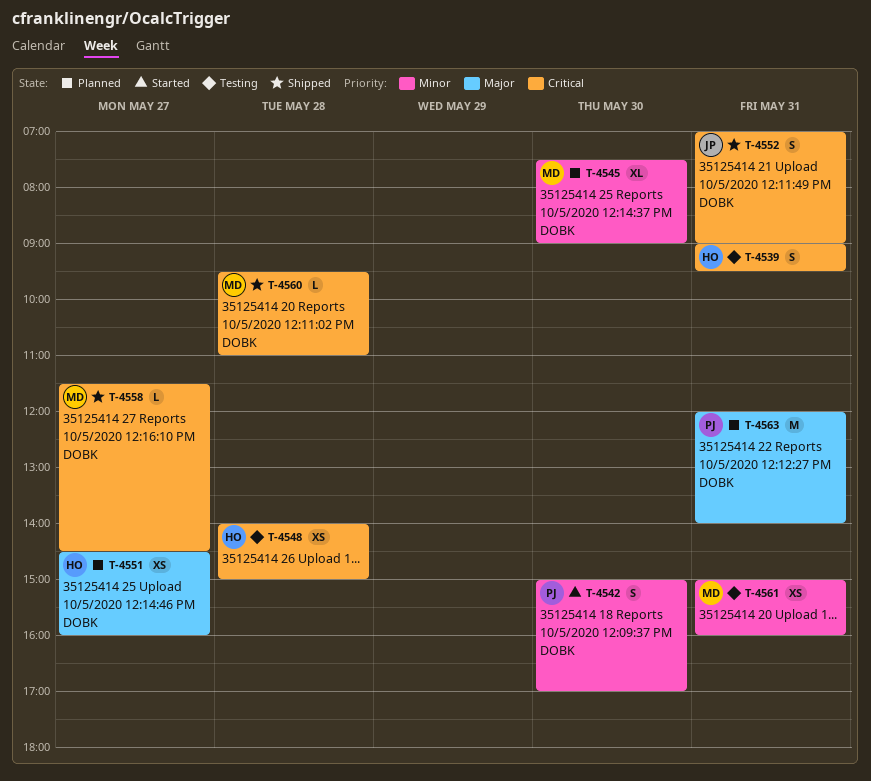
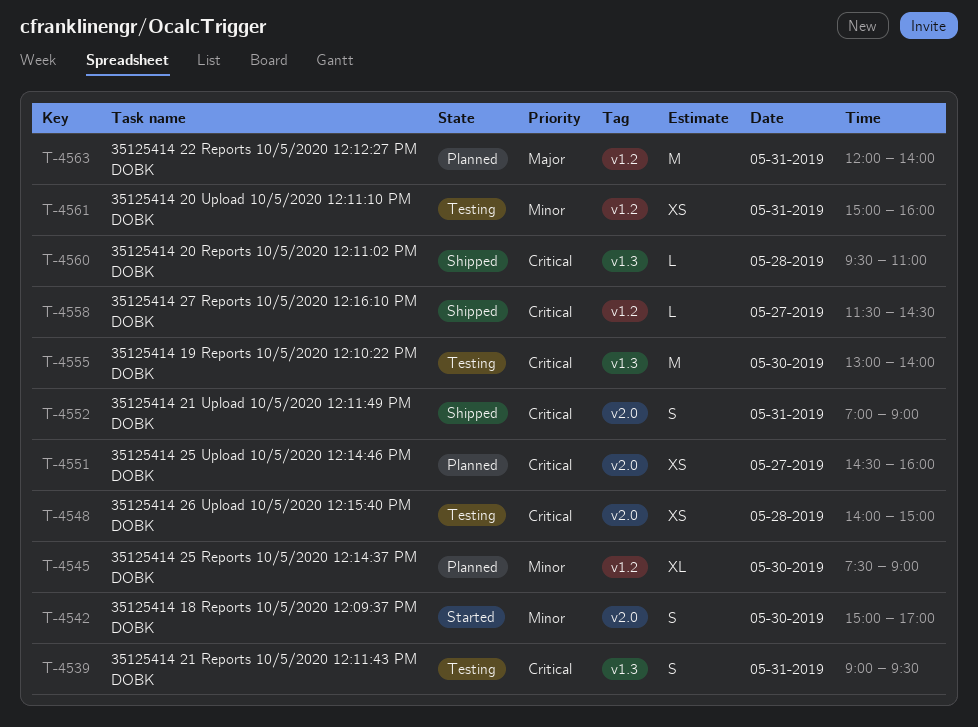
T-4551, priority: Major -> Critical
T-4555: none -> present

